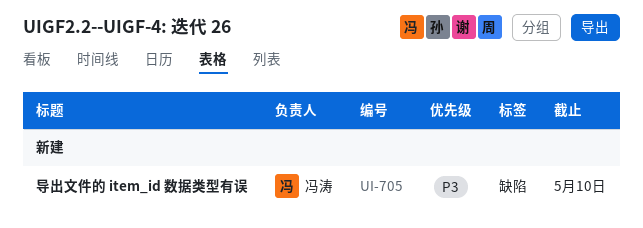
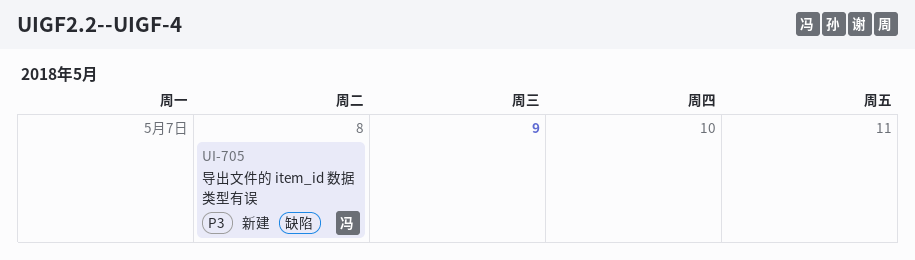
UI-705, due: May 10 -> May 8

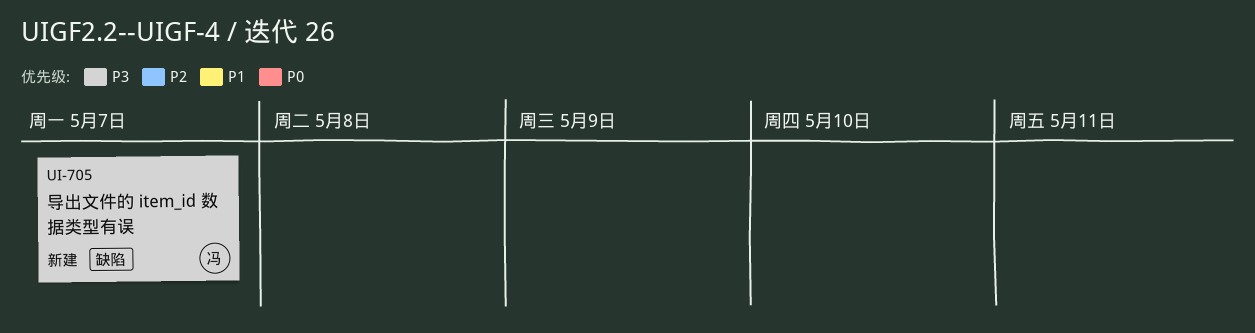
UI-705, due: May 8 -> May 7

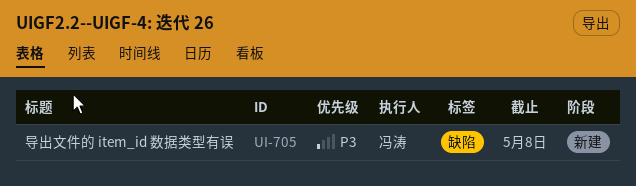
UI-705, due: May 7 -> May 8

